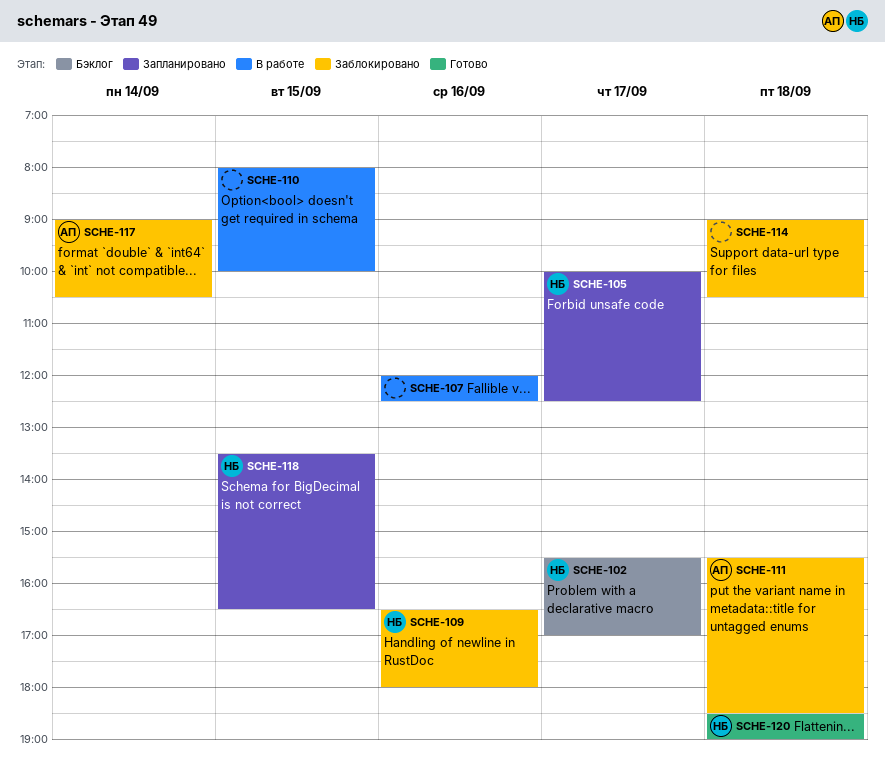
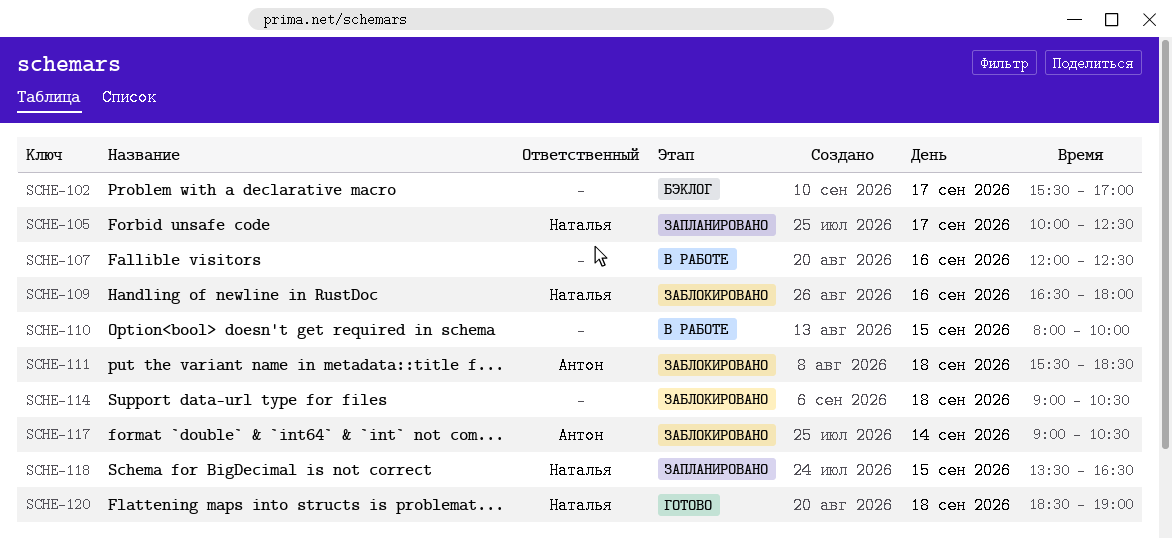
SCHE-102, owner: Наталья -> none

